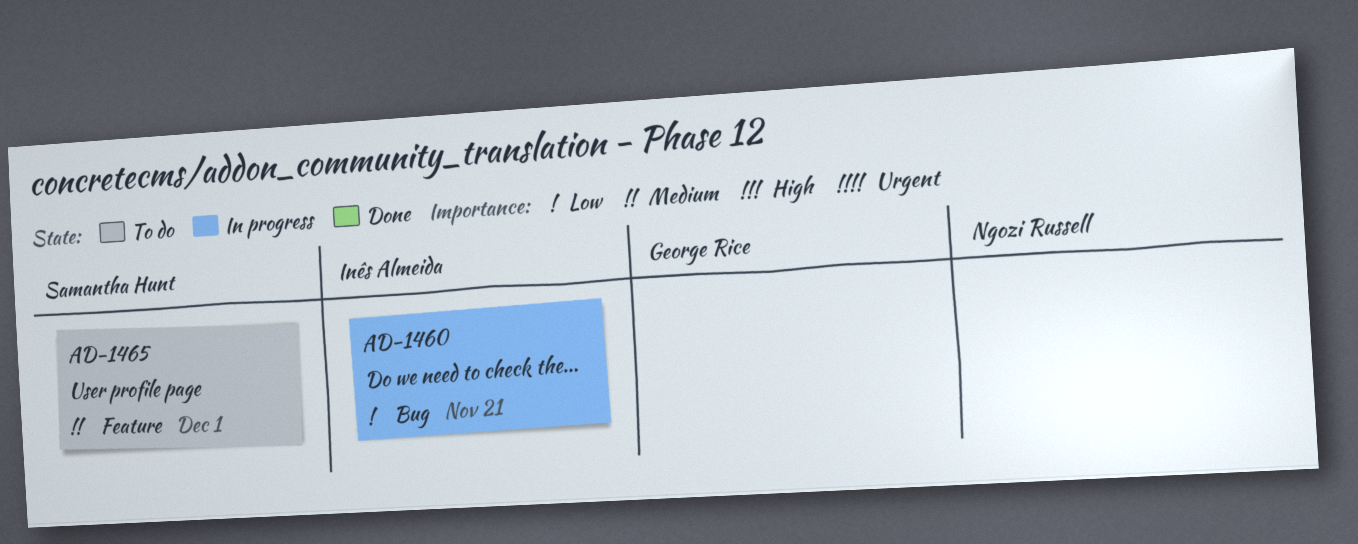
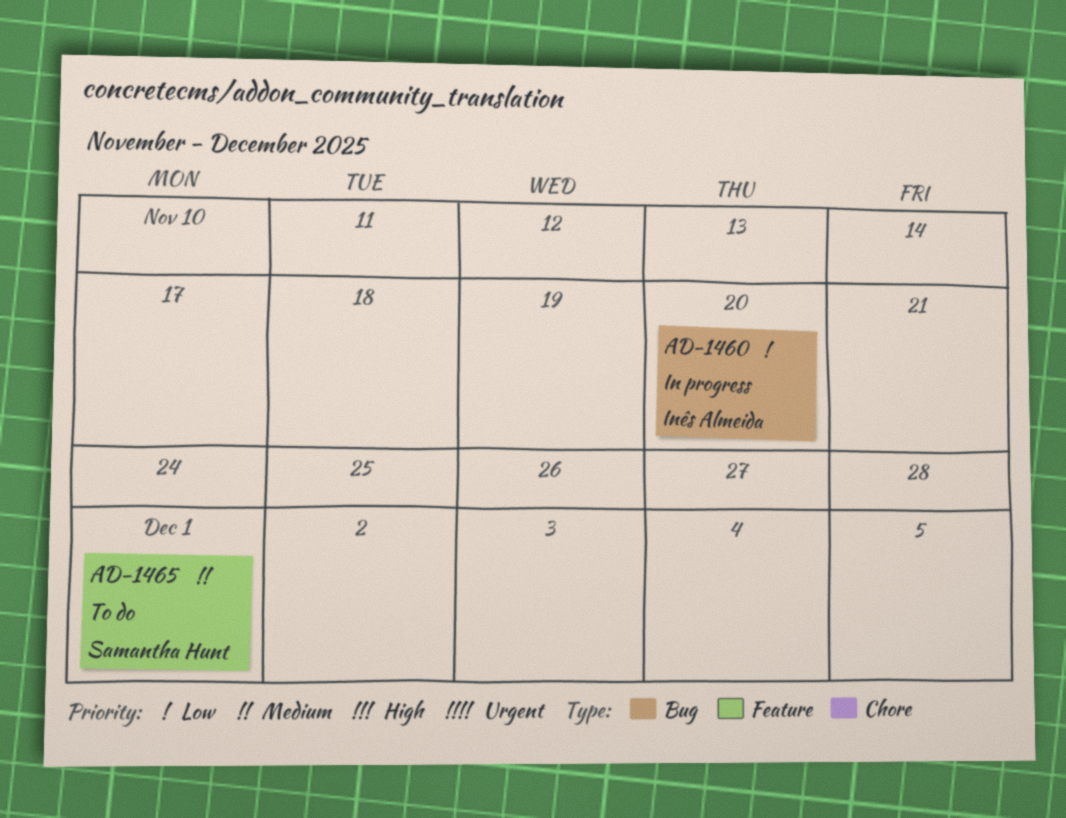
AD-1460, due: Nov 21 -> Nov 20

